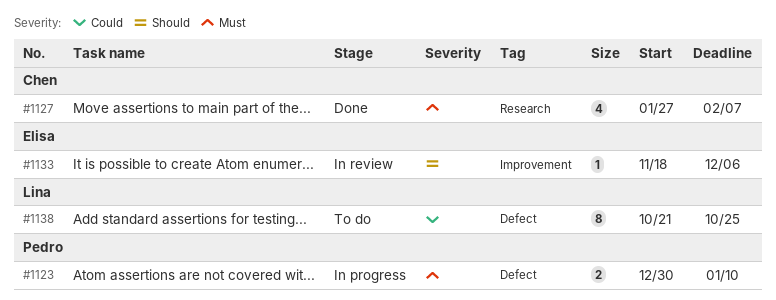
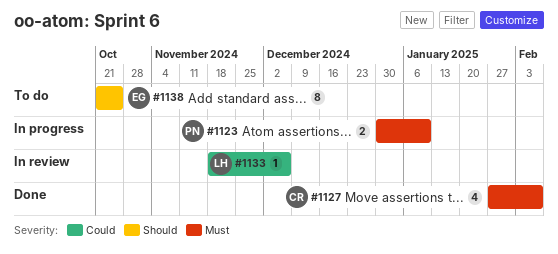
#1133, owner: Elisa -> Lina
#1133, priority: Should -> Could
#1138, owner: Lina -> Elisa
#1138, priority: Could -> Should

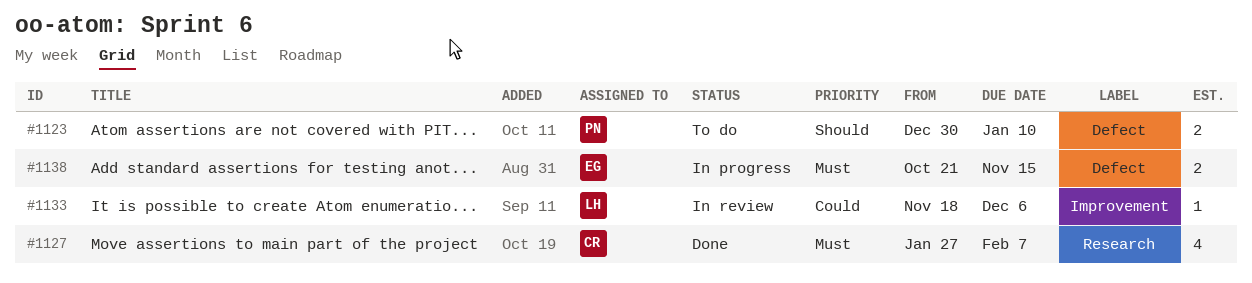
#1123, status: In progress -> To do
#1123, priority: Must -> Should
#1138, status: To do -> In progress
#1138, priority: Should -> Must
#1138, estimate: 8 -> 2
#1138, due: Oct 25 -> Nov 15

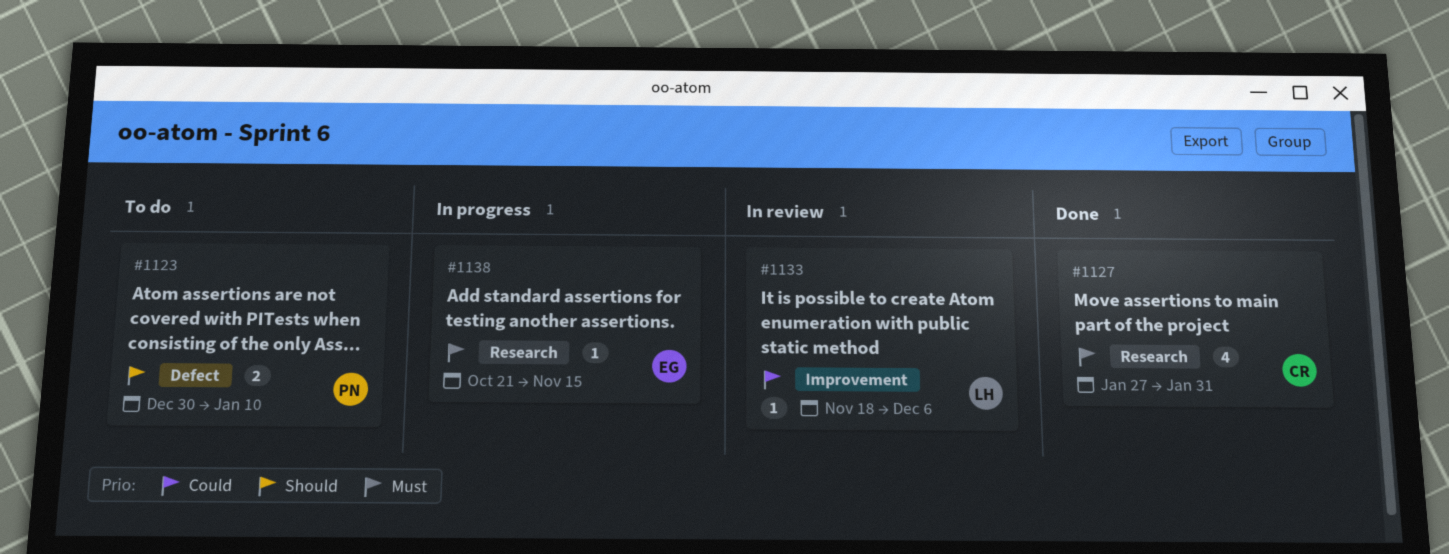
#1127, due: Feb 7 -> Jan 31
#1138, label: Defect -> Research
#1138, estimate: 2 -> 1

